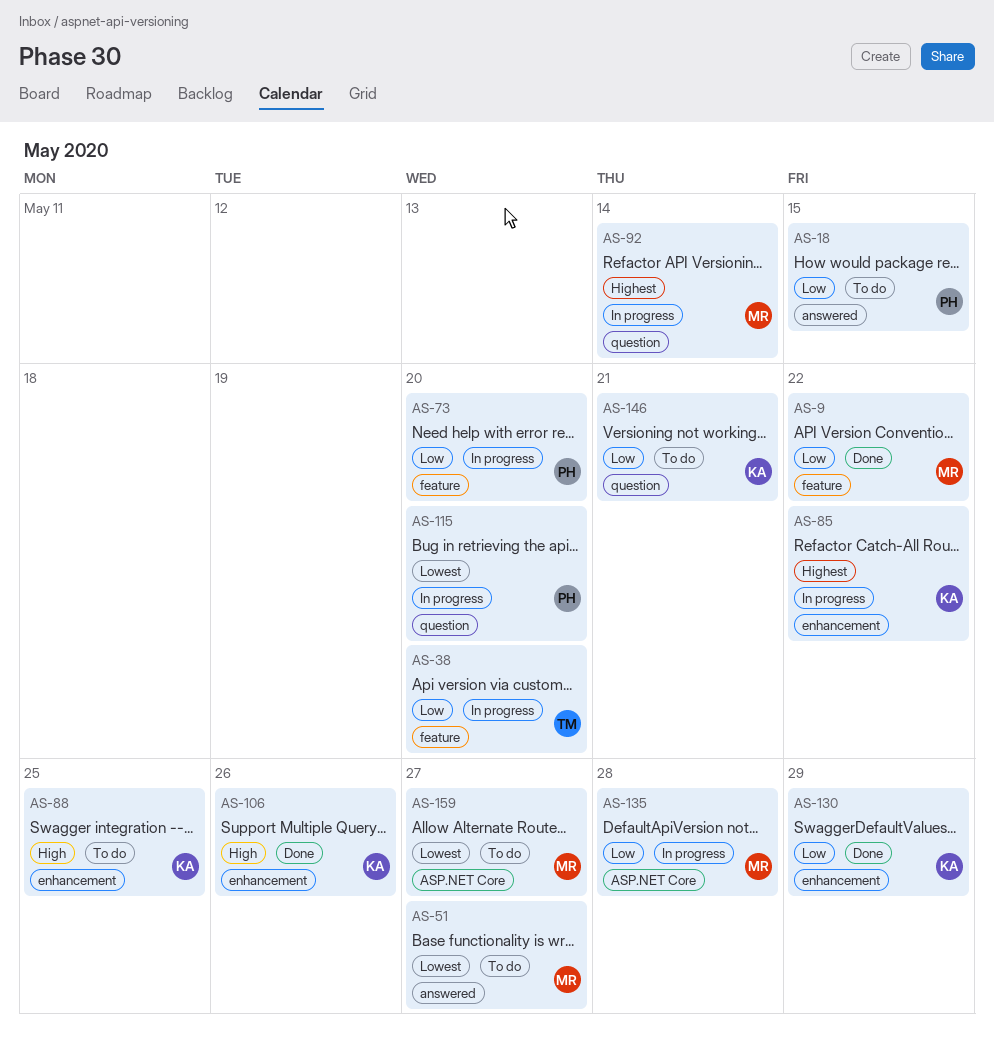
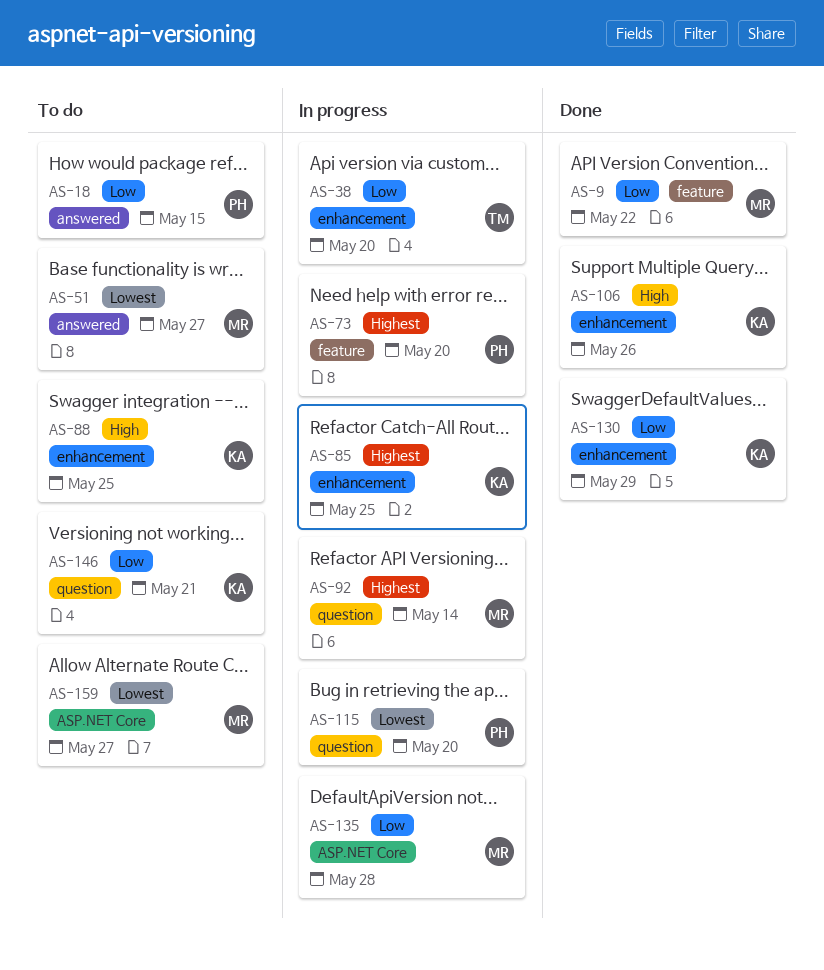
AS-38, label: feature -> enhancement
AS-73, priority: Low -> Highest
AS-85, due: May 22 -> May 25

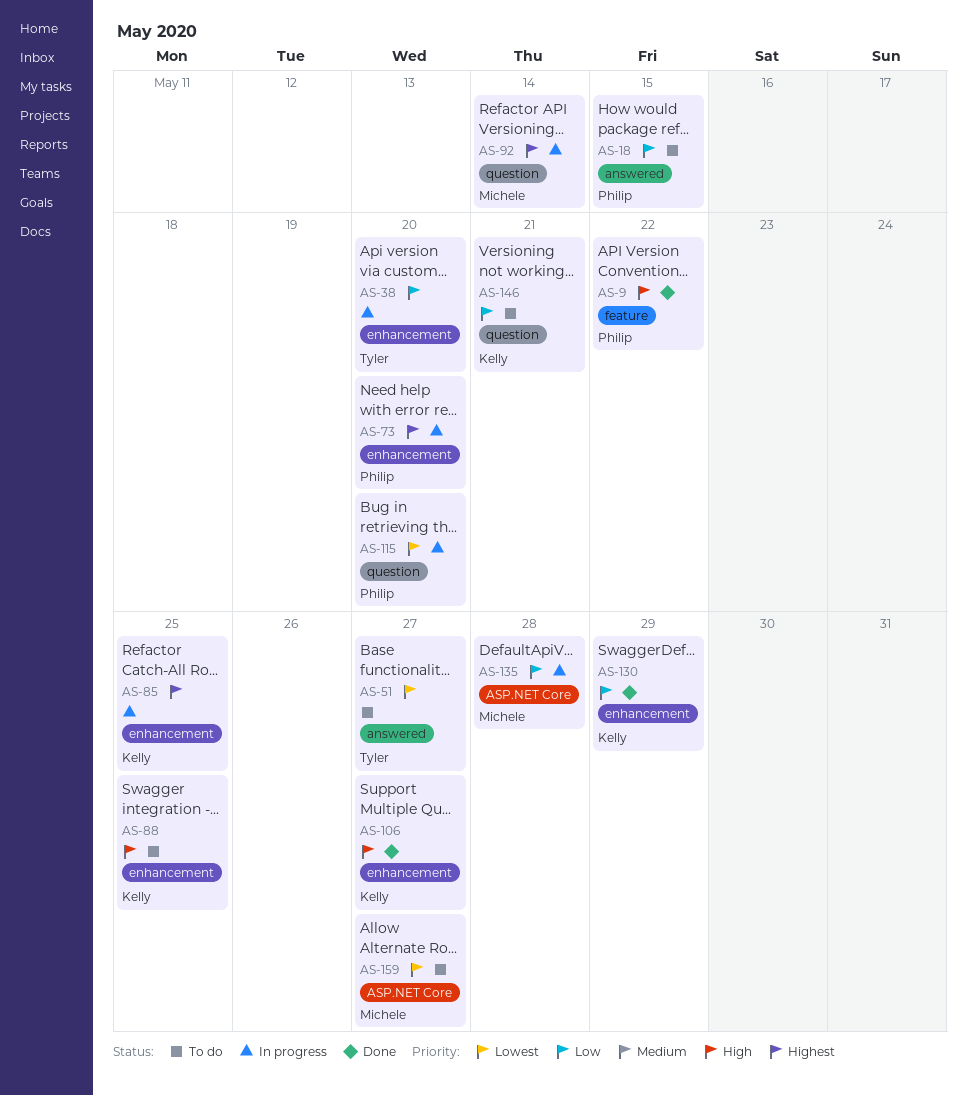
AS-9, owner: Michele -> Philip
AS-9, priority: Low -> High
AS-51, owner: Michele -> Tyler
AS-73, label: feature -> enhancement
AS-106, due: May 26 -> May 27

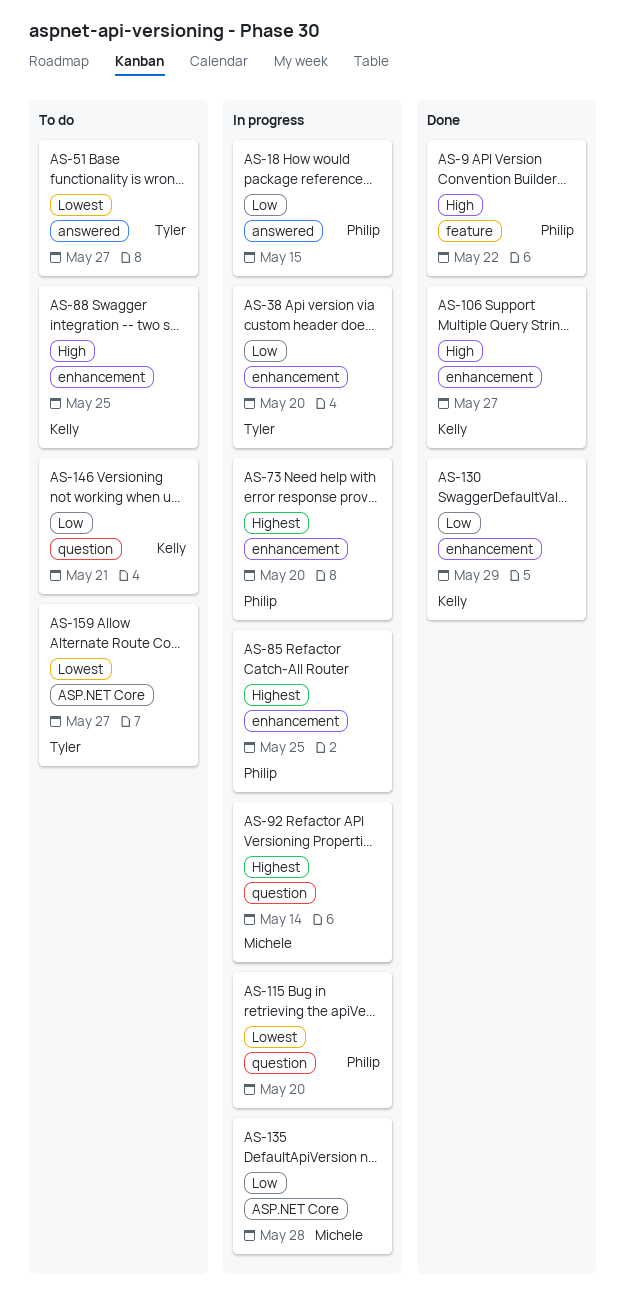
AS-18, status: To do -> In progress
AS-85, owner: Kelly -> Philip
AS-159, owner: Michele -> Tyler

